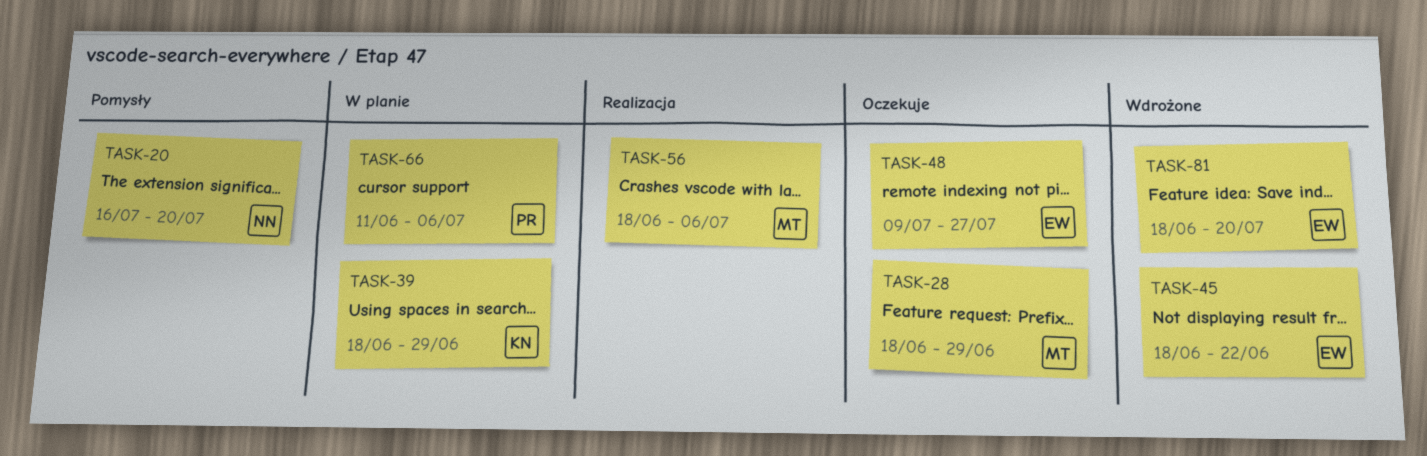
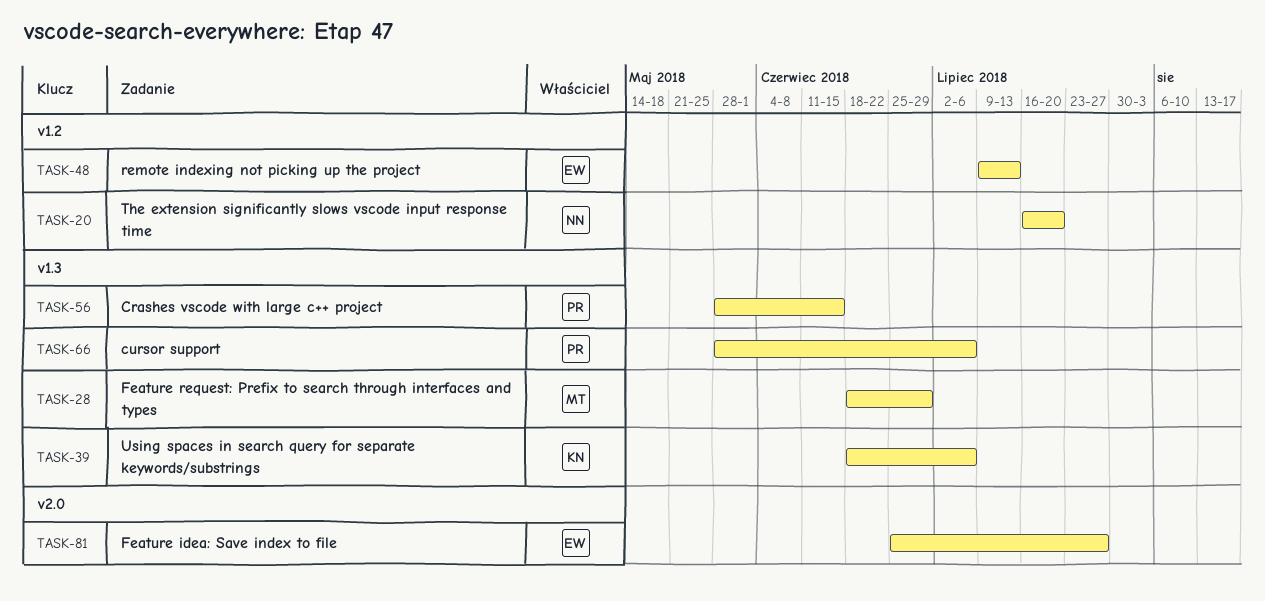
TASK-39, due: Jun 29 -> Jul 6
TASK-45: present -> none
TASK-48, due: Jul 27 -> Jul 13
TASK-56, owner: MT -> PR
TASK-56, start: Jun 18 -> May 28
TASK-56, due: Jul 6 -> Jun 15
TASK-66, start: Jun 11 -> May 28
TASK-81, start: Jun 18 -> Jun 25
TASK-81, due: Jul 20 -> Jul 27

